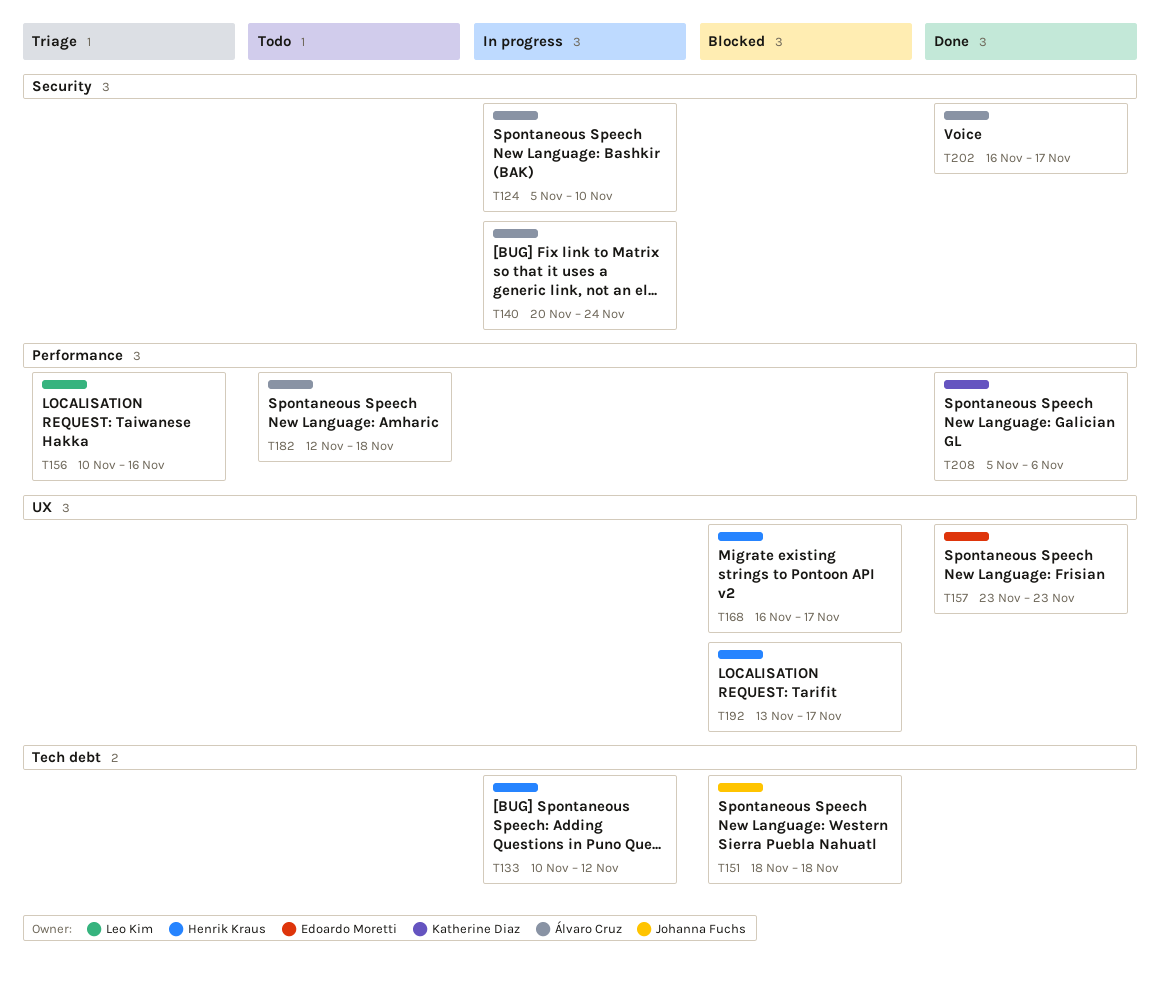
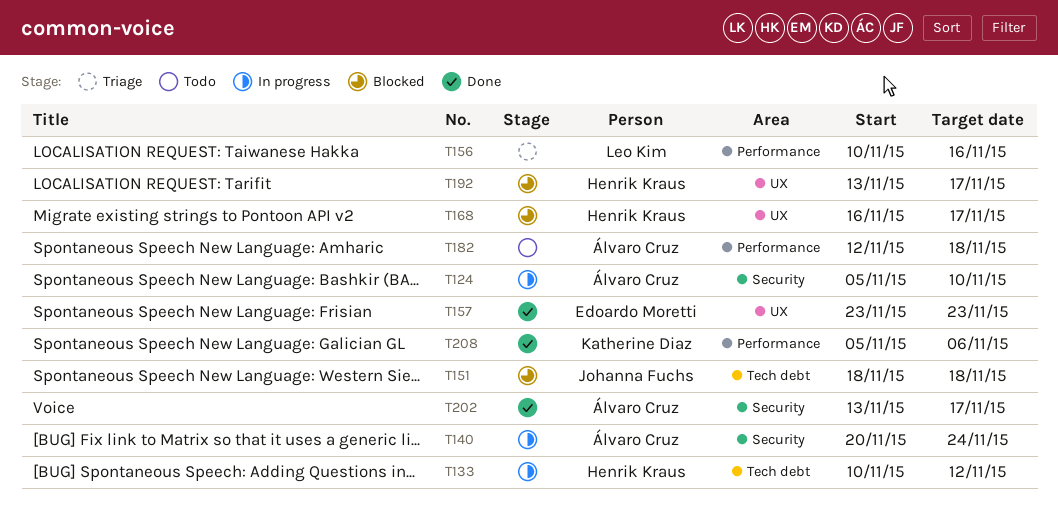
T202, start: Nov 16 -> Nov 13

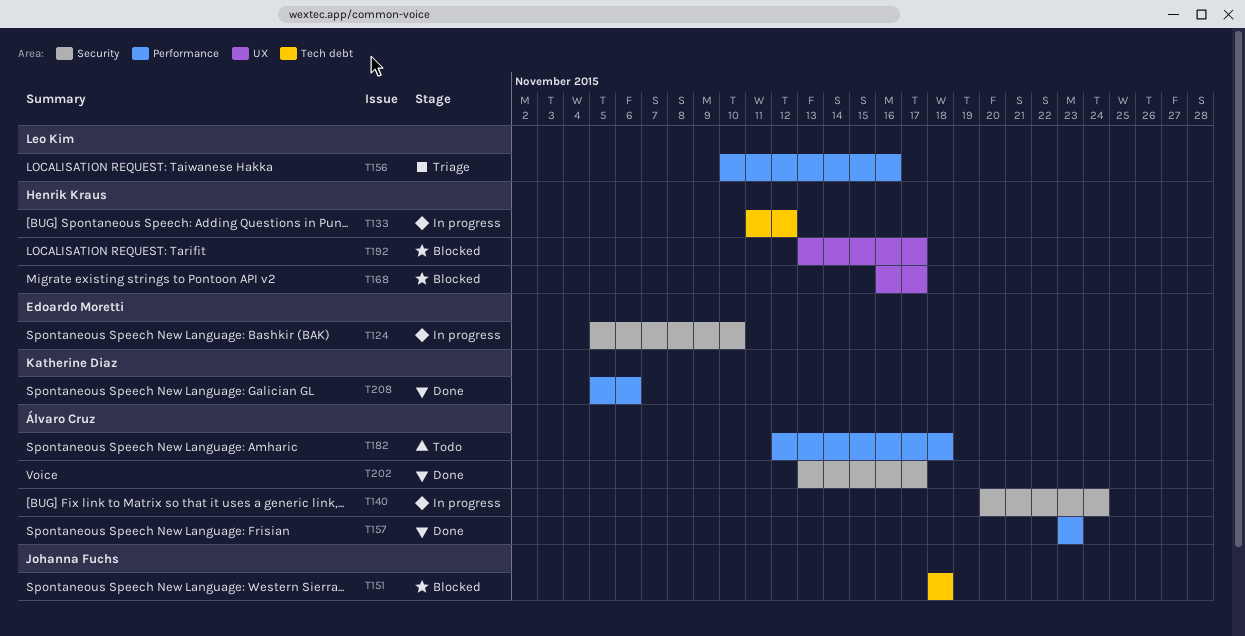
T124, owner: Álvaro Cruz -> Edoardo Moretti
T133, start: Nov 10 -> Nov 11
T157, owner: Edoardo Moretti -> Álvaro Cruz
T157, label: UX -> Performance

